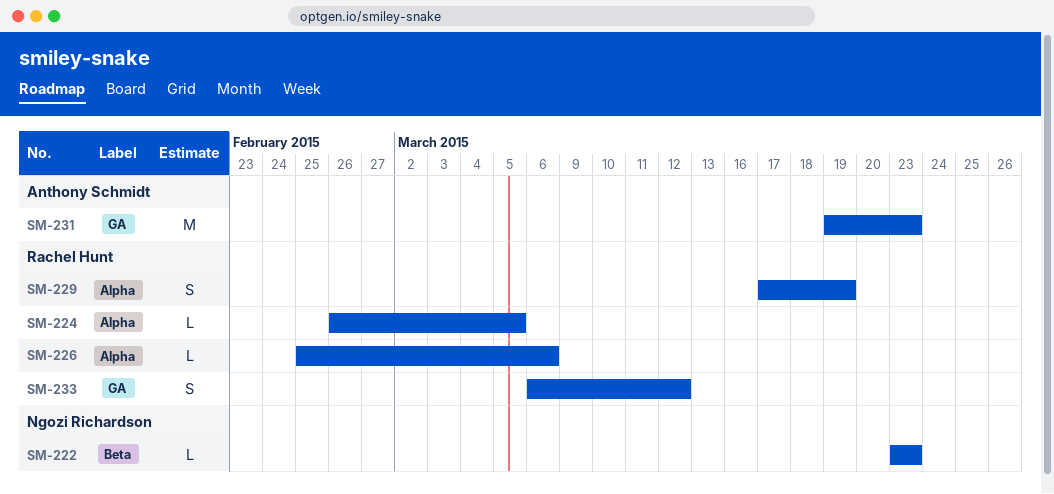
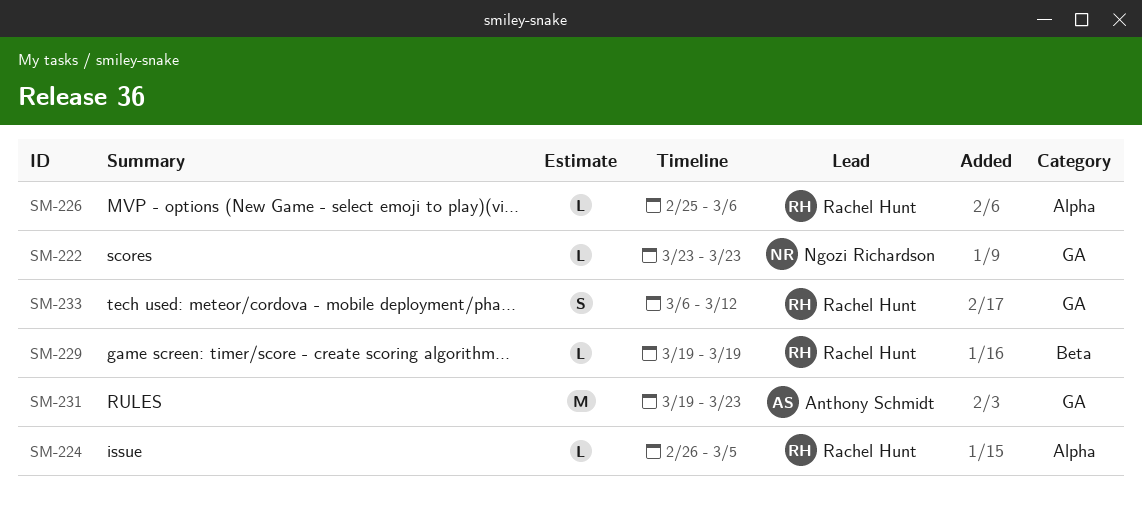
SM-222, label: Beta -> GA
SM-229, label: Alpha -> Beta
SM-229, estimate: S -> L
SM-229, start: Mar 17 -> Mar 19

